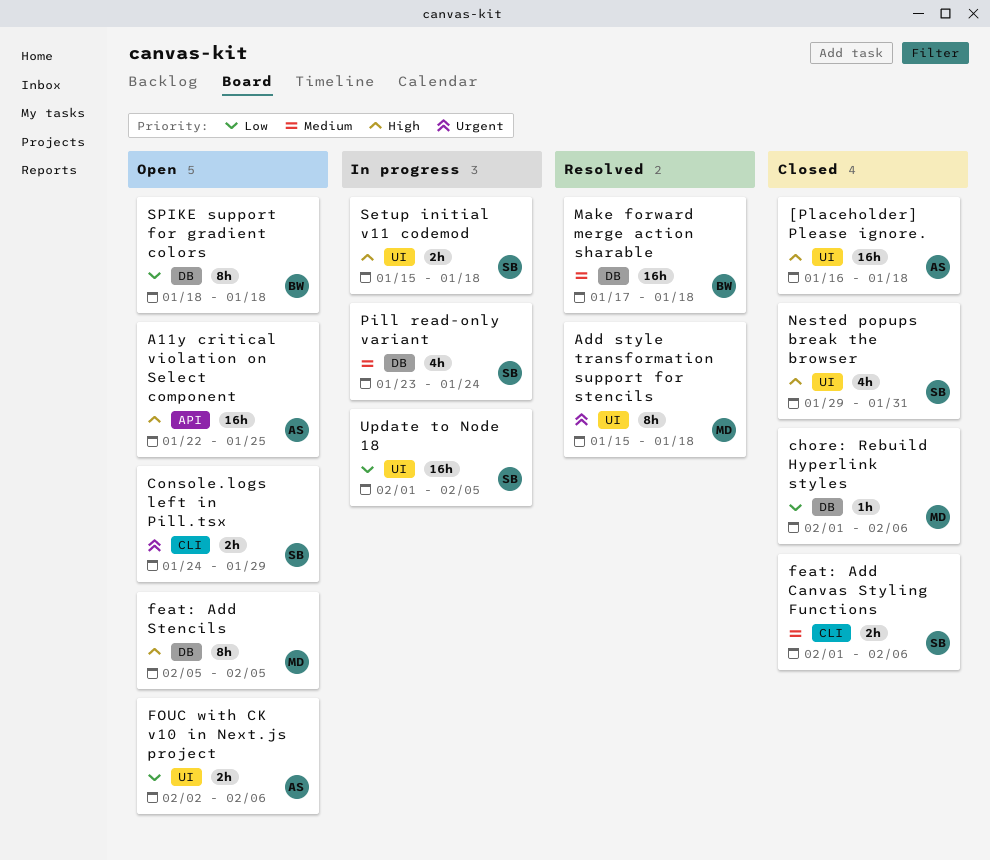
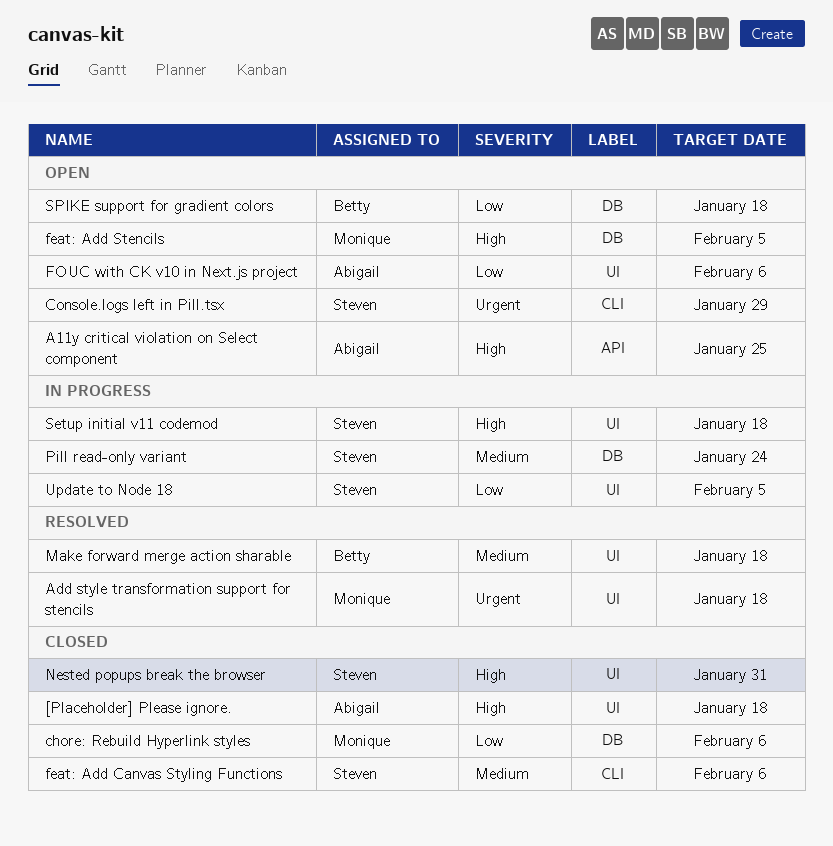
Make forward merge action sharable, label: DB -> UI

